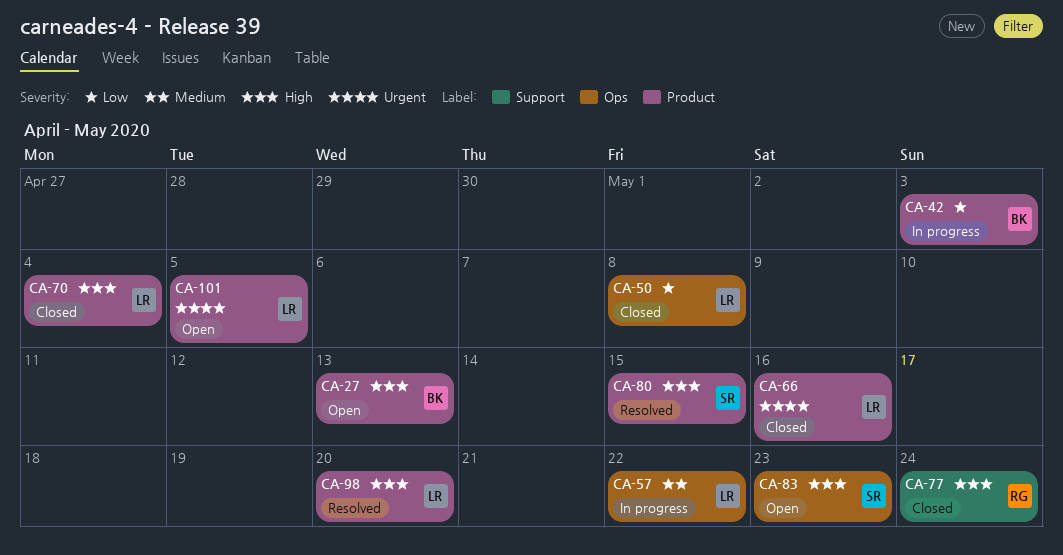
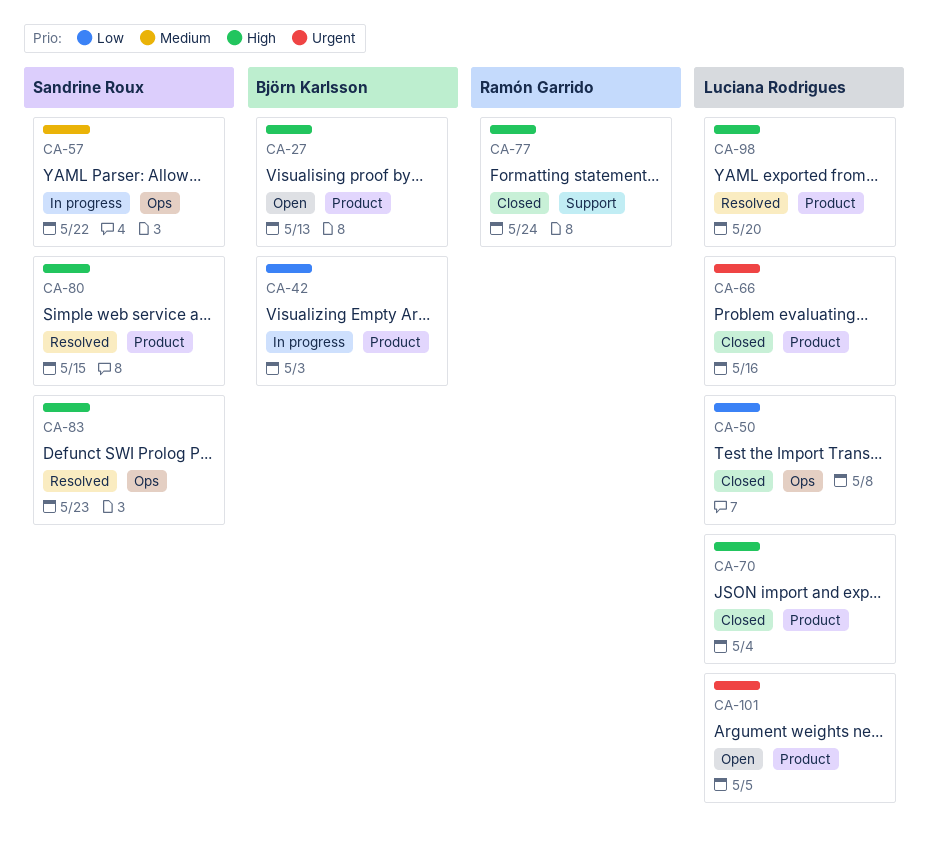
CA-57, owner: Luciana Rodrigues -> Sandrine Roux
CA-83, status: Open -> Resolved

